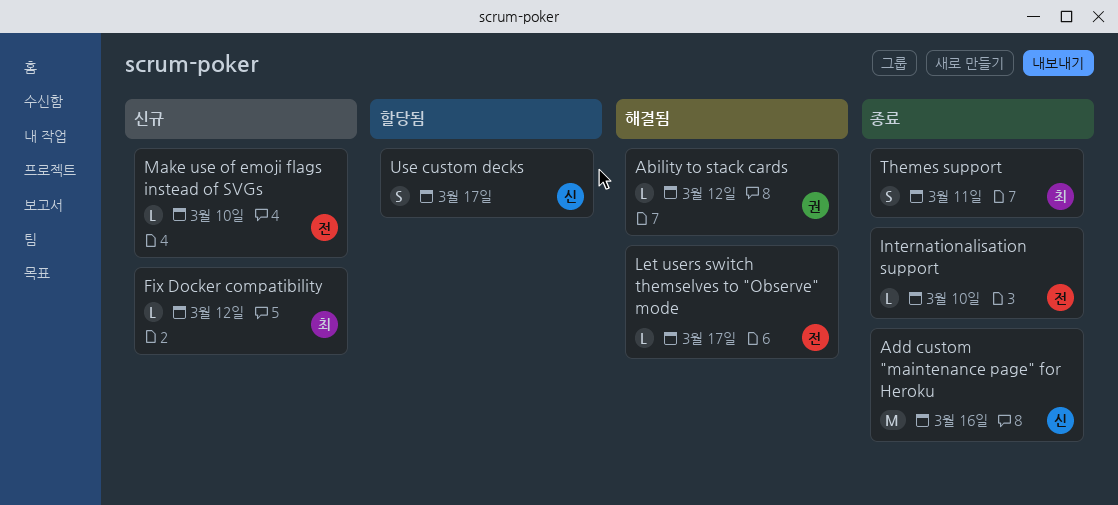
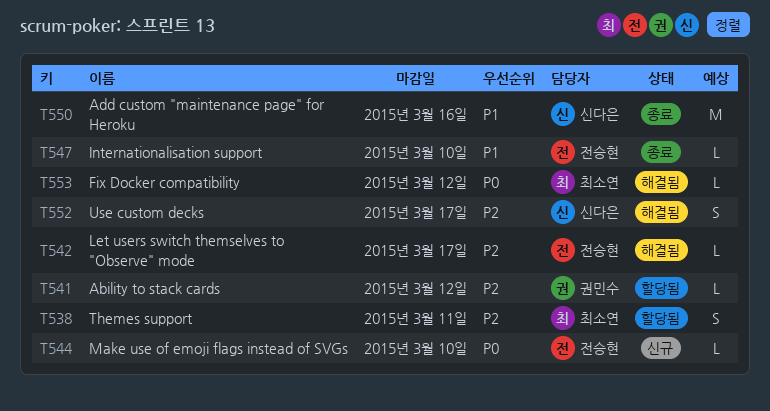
Ability to stack cards, status: 해결됨 -> 할당됨
Fix Docker compatibility, status: 신규 -> 해결됨
Themes support, status: 종료 -> 할당됨
Use custom decks, status: 할당됨 -> 해결됨

